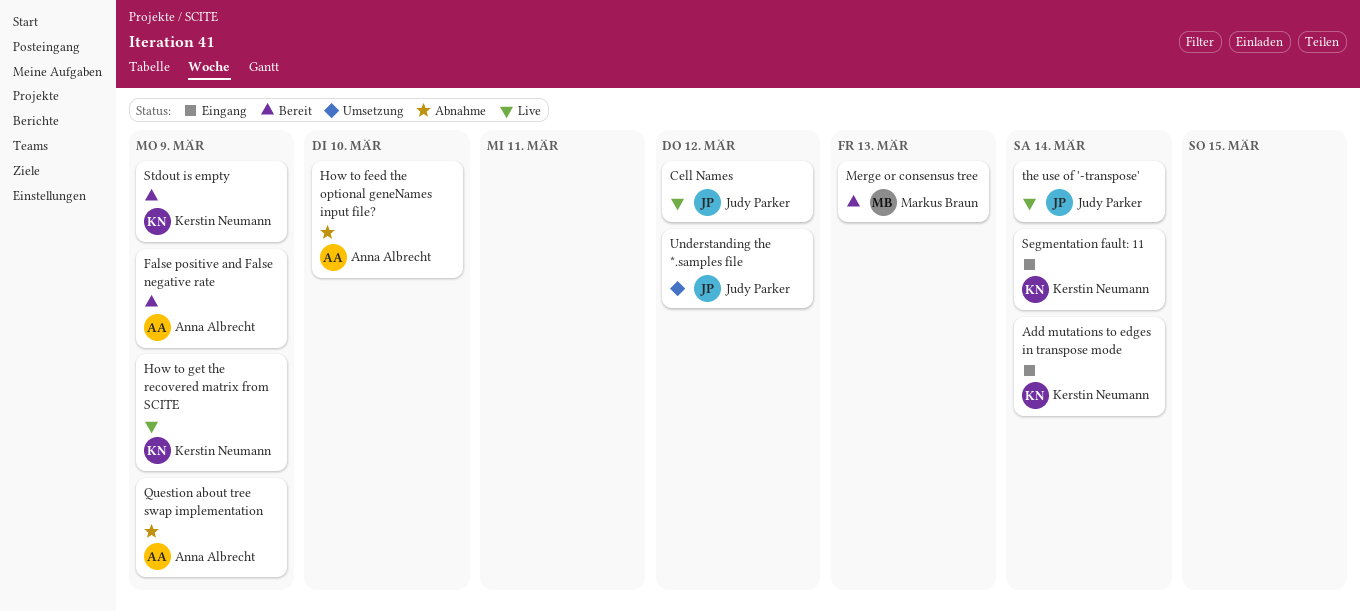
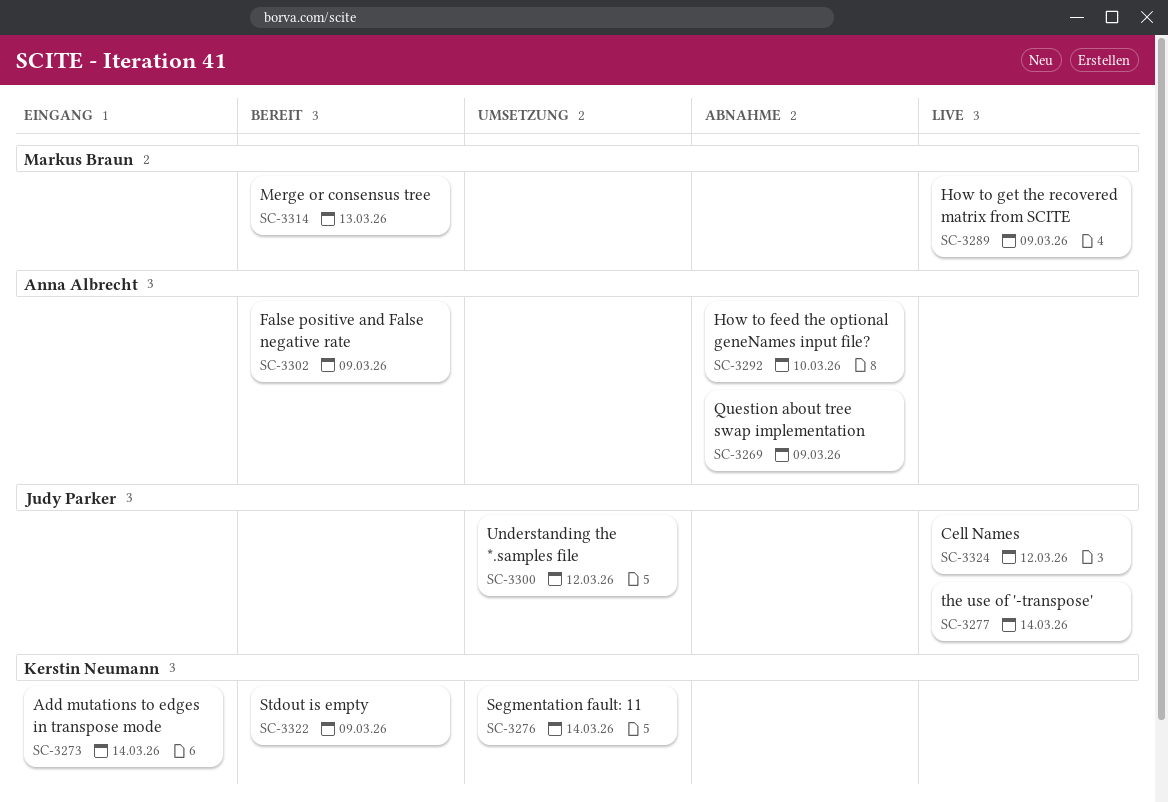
How to get the recovered matrix from SCITE, owner: Kerstin Neumann -> Markus Braun
Segmentation fault: 11, status: Eingang -> Umsetzung

